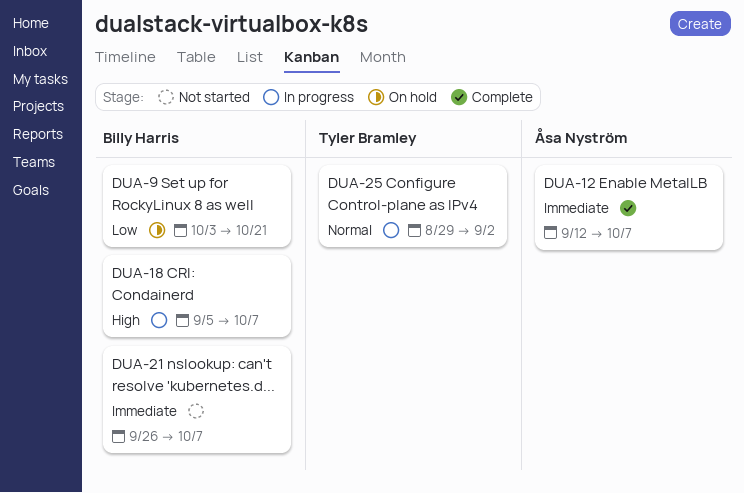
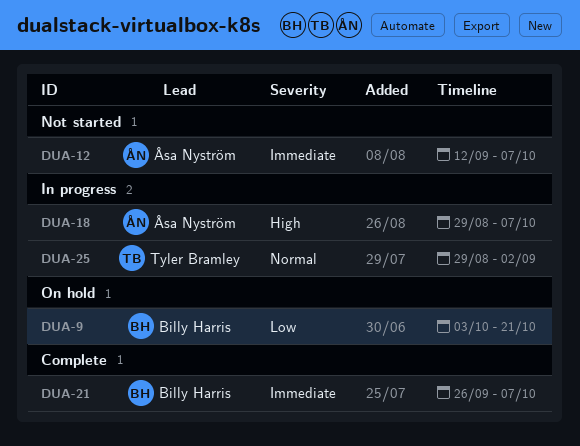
DUA-12, status: Complete -> Not started
DUA-18, owner: Billy Harris -> Åsa Nyström
DUA-18, start: Sep 5 -> Aug 29
DUA-21, status: Not started -> Complete

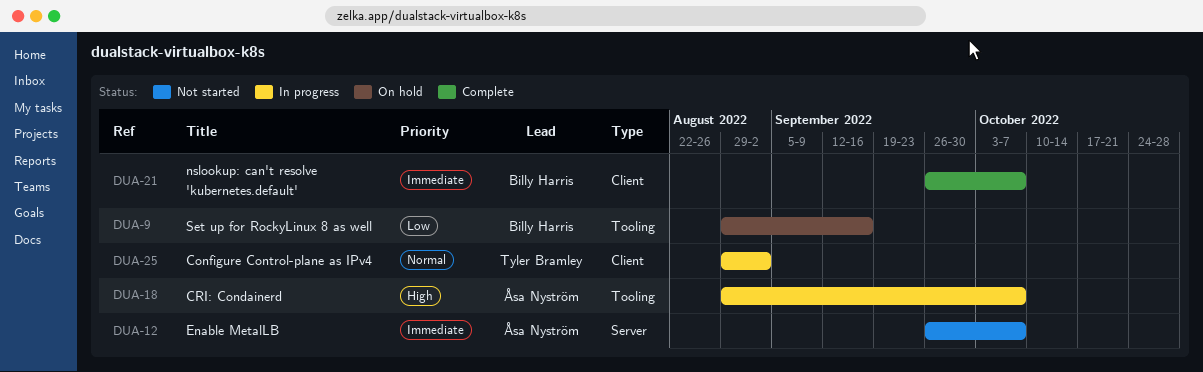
DUA-9, start: Oct 3 -> Aug 29
DUA-9, due: Oct 21 -> Sep 16
DUA-12, start: Sep 12 -> Sep 26

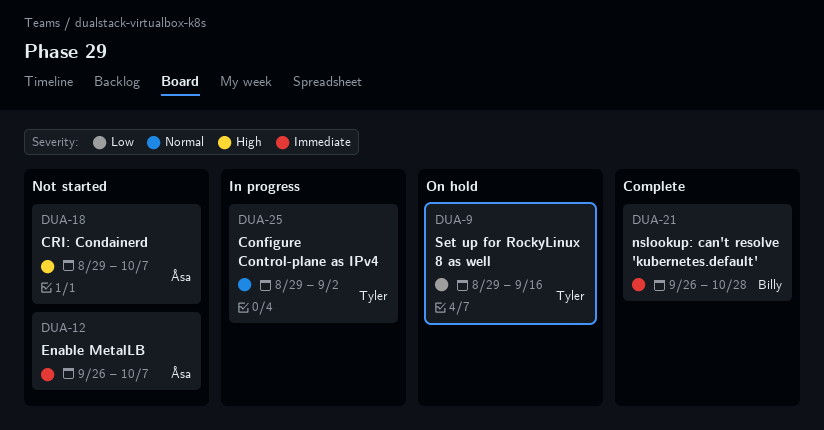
DUA-9, owner: Billy Harris -> Tyler Bramley
DUA-18, status: In progress -> Not started
DUA-21, due: Oct 7 -> Oct 28

